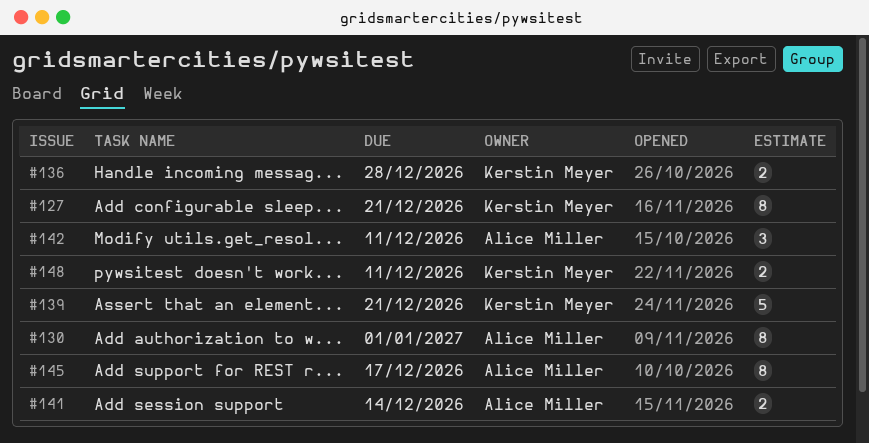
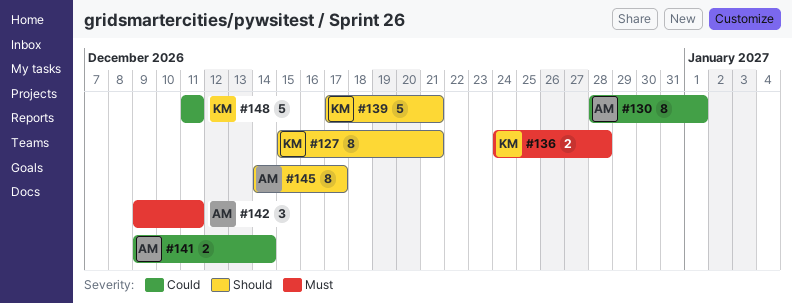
#148, estimate: 2 -> 5

